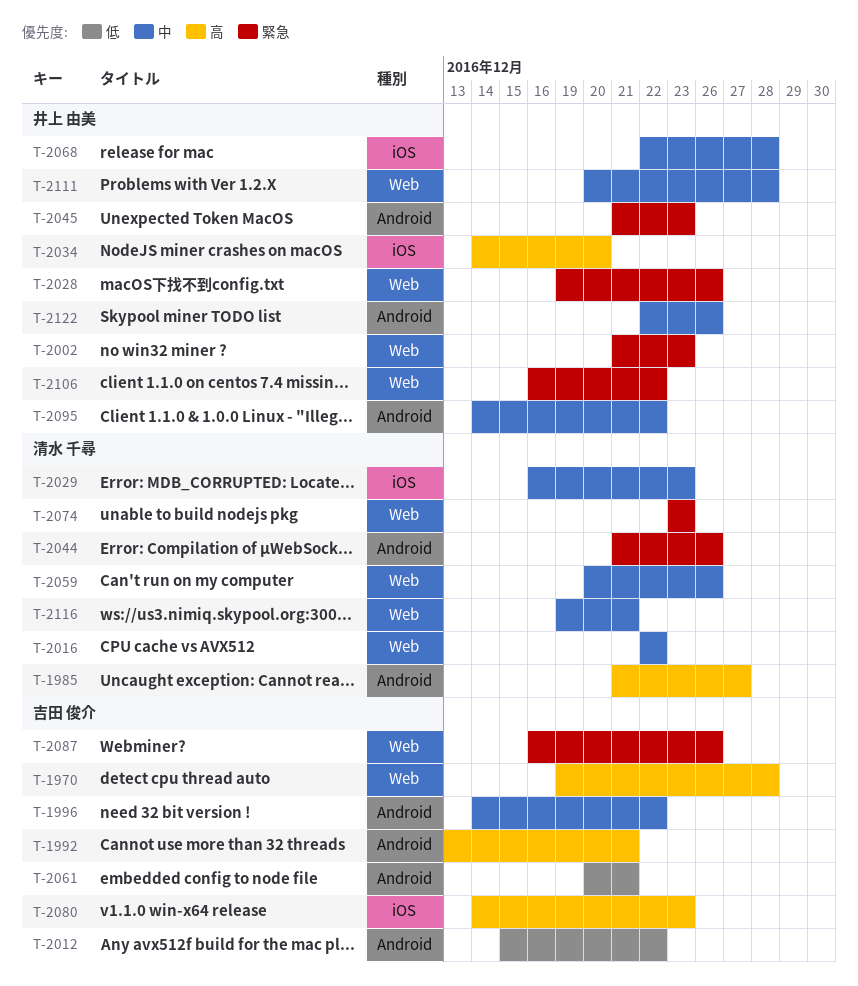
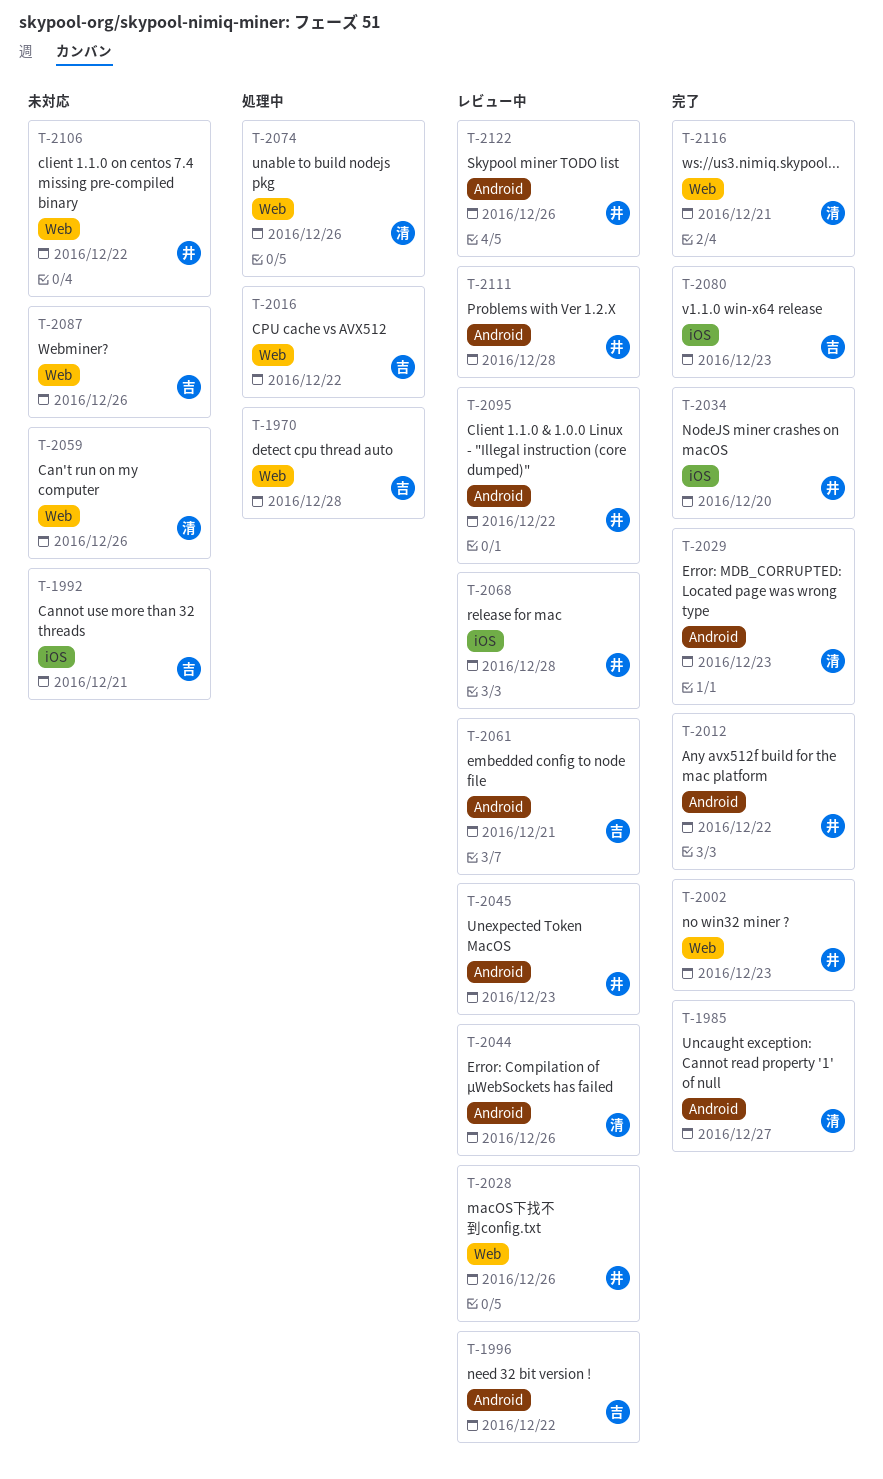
T-1992, label: Android -> iOS
T-2012, owner: 吉田 俊介 -> 井上 由美
T-2016, owner: 清水 千尋 -> 吉田 俊介
T-2029, label: iOS -> Android
T-2074, due: Dec 23 -> Dec 26
T-2111, label: Web -> Android

